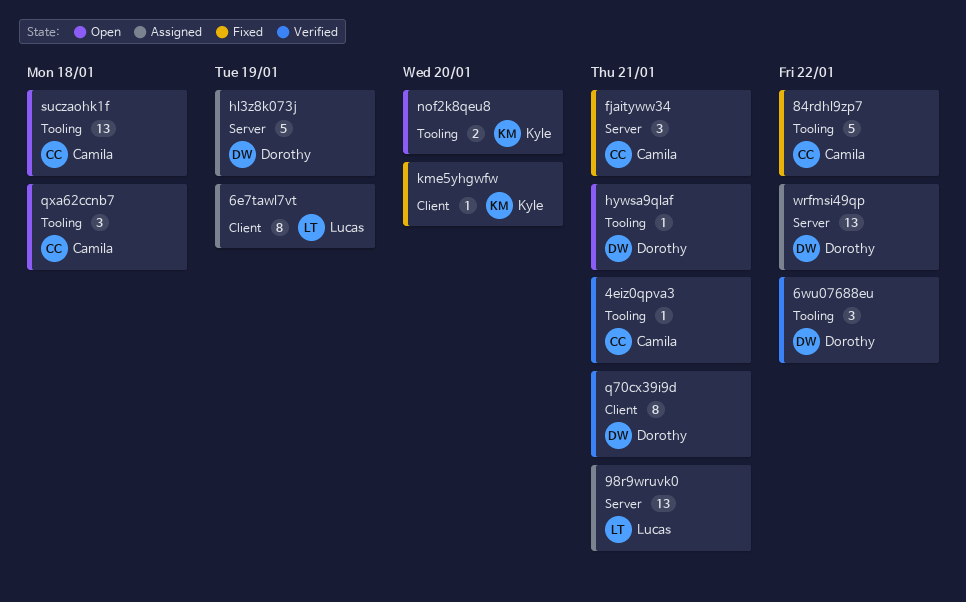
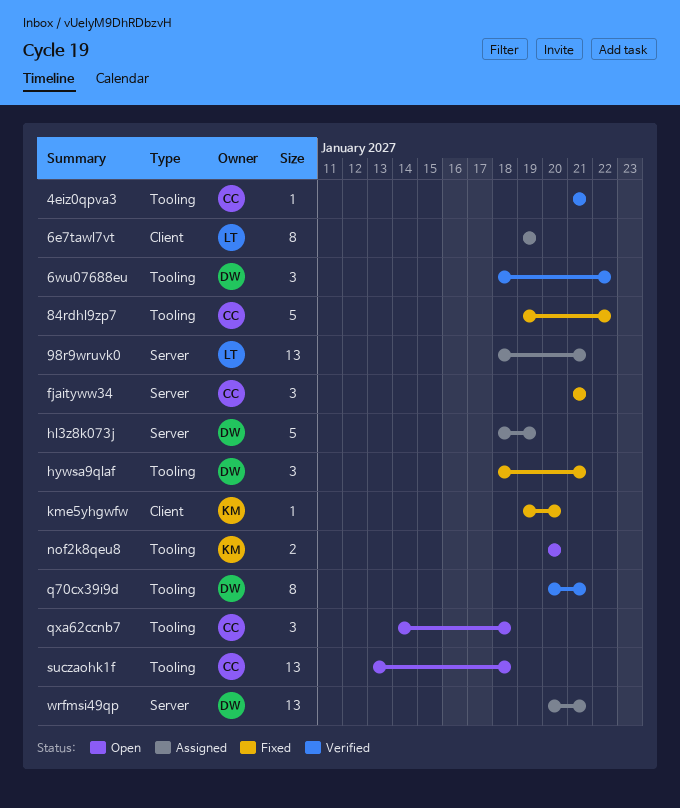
hywsa9qlaf, status: Open -> Fixed
hywsa9qlaf, estimate: 1 -> 3
q70cx39i9d, label: Client -> Tooling
wrfmsi49qp, due: Jan 22 -> Jan 21

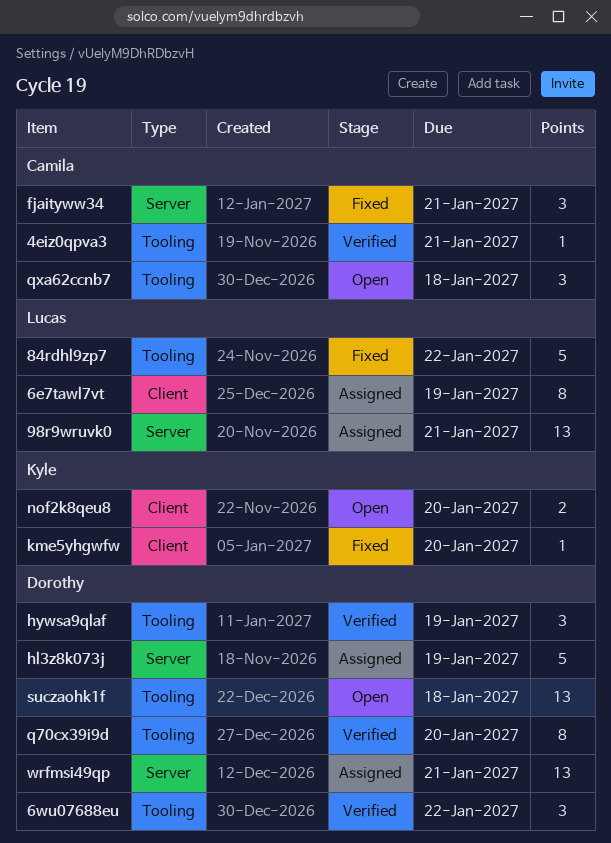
84rdhl9zp7, owner: Camila -> Lucas
hywsa9qlaf, status: Fixed -> Verified
hywsa9qlaf, due: Jan 21 -> Jan 19
nof2k8qeu8, label: Tooling -> Client
q70cx39i9d, due: Jan 21 -> Jan 20
suczaohk1f, owner: Camila -> Dorothy

